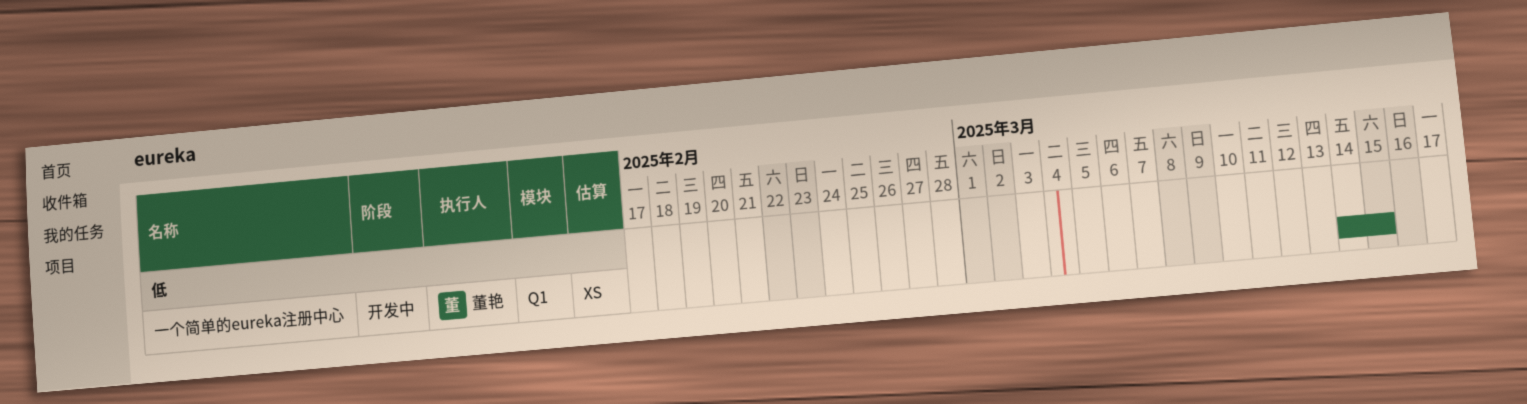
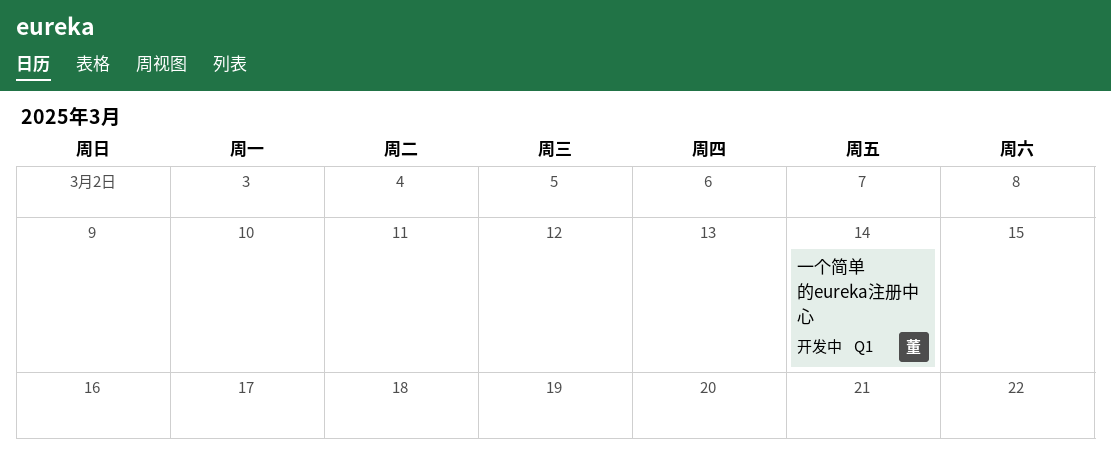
一个简单的eureka注册中心, due: Mar 15 -> Mar 14

